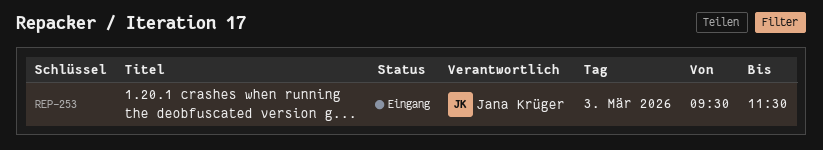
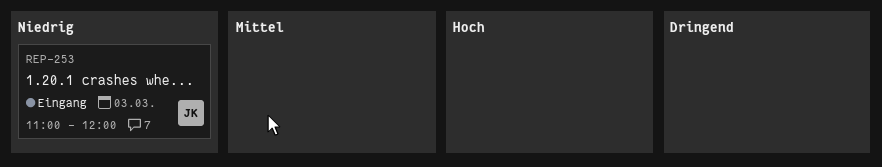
REP-253, begins: 09:30 -> 11:00
REP-253, ends: 11:30 -> 12:00

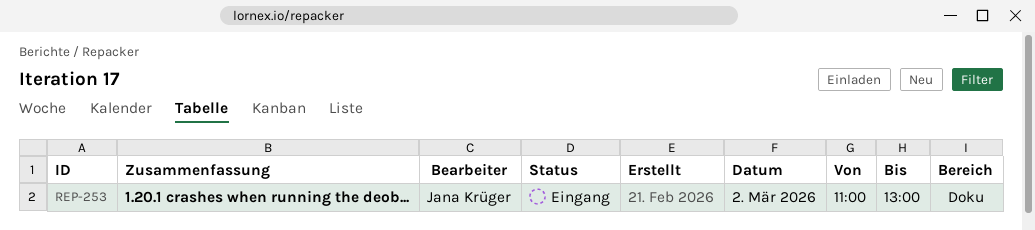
REP-253, day: Mar 3 -> Mar 2
REP-253, ends: 12:00 -> 13:00

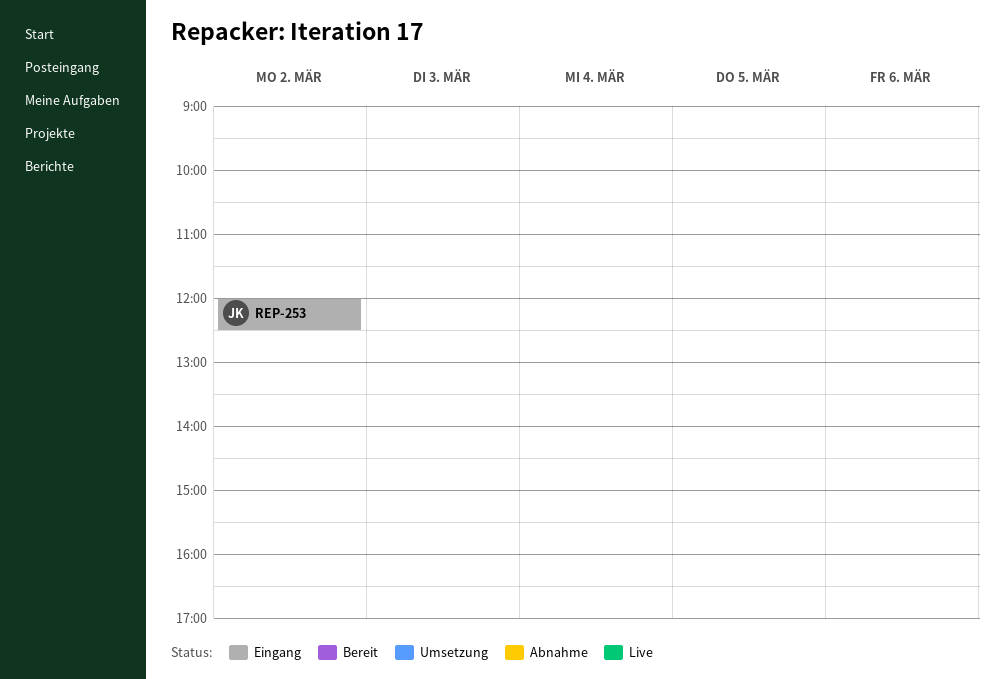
REP-253, begins: 11:00 -> 12:00
REP-253, ends: 13:00 -> 12:30

